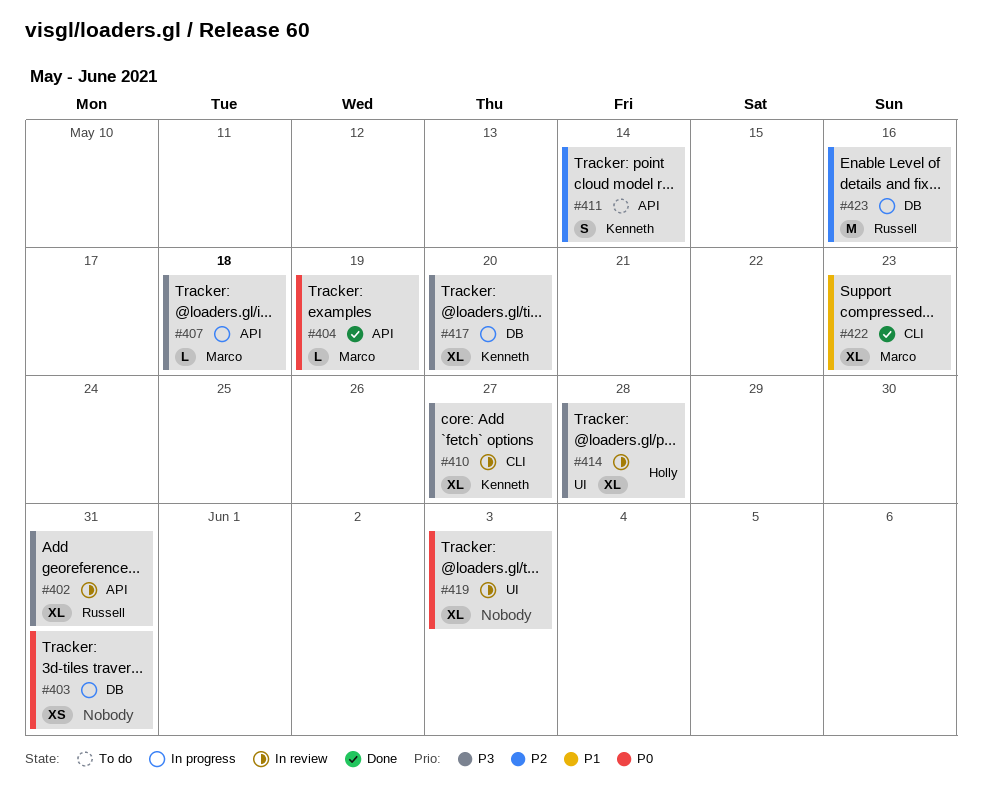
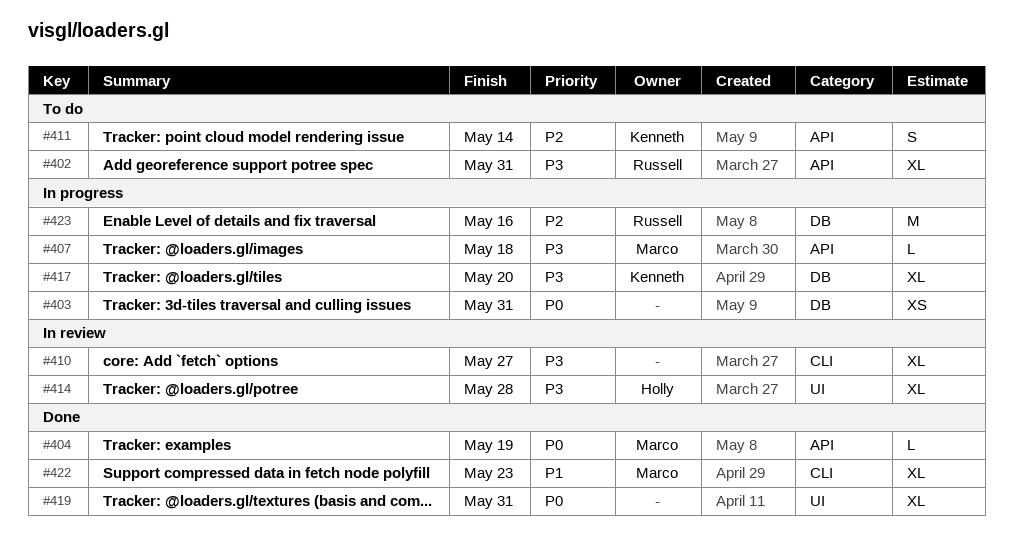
#402, status: In review -> To do
#410, owner: Kenneth -> none
#419, status: In review -> Done
#419, due: Jun 3 -> May 31

